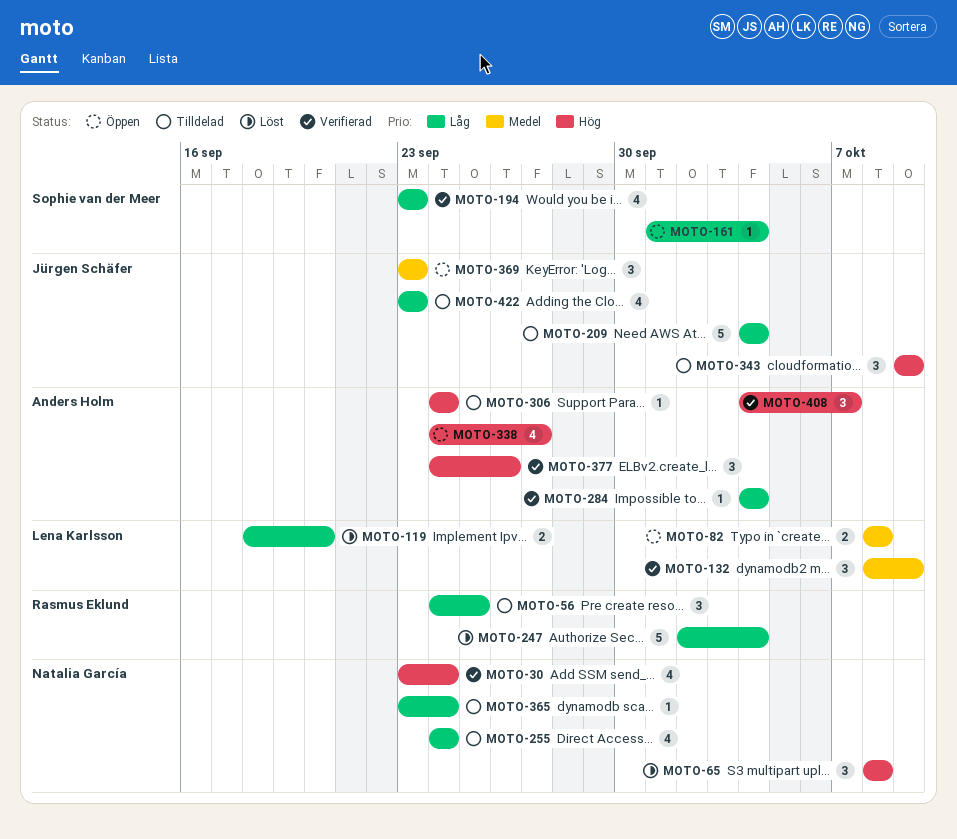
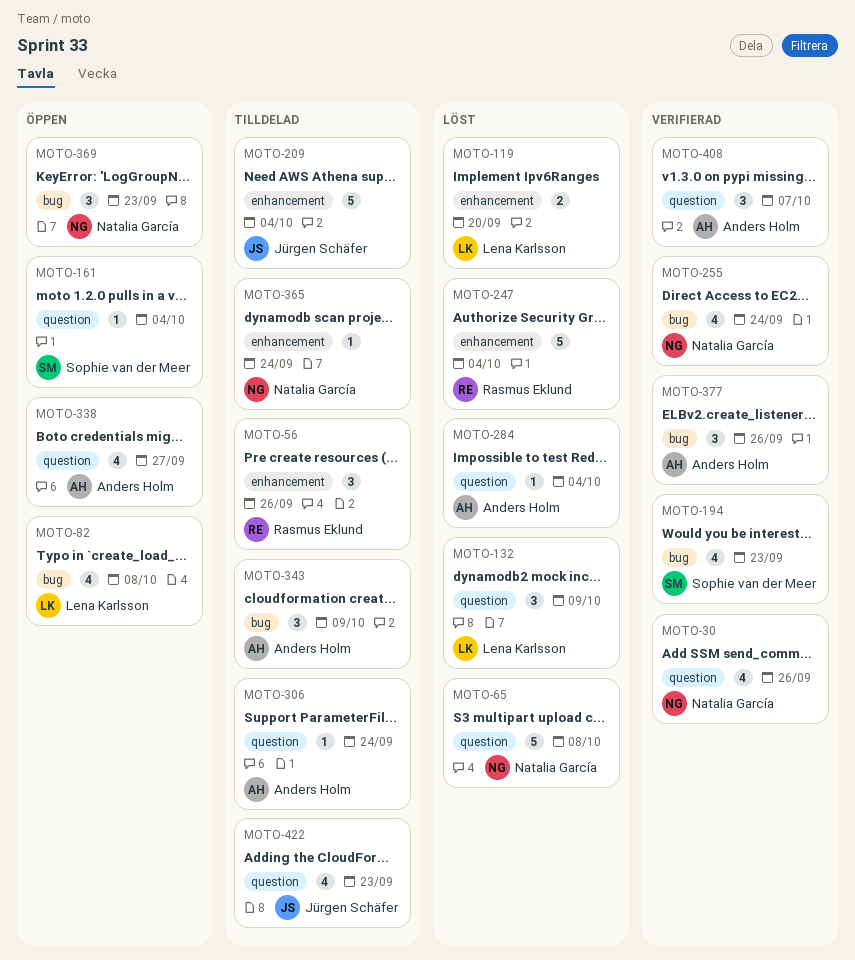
MOTO-30, due: Sep 24 -> Sep 26
MOTO-56, due: Sep 25 -> Sep 26
MOTO-65, estimate: 3 -> 5
MOTO-82, estimate: 2 -> 4
MOTO-132, status: Verifierad -> Löst
MOTO-255, status: Tilldelad -> Verifierad
MOTO-284, status: Verifierad -> Löst
MOTO-343, owner: Jürgen Schäfer -> Anders Holm
MOTO-369, owner: Jürgen Schäfer -> Natalia García

